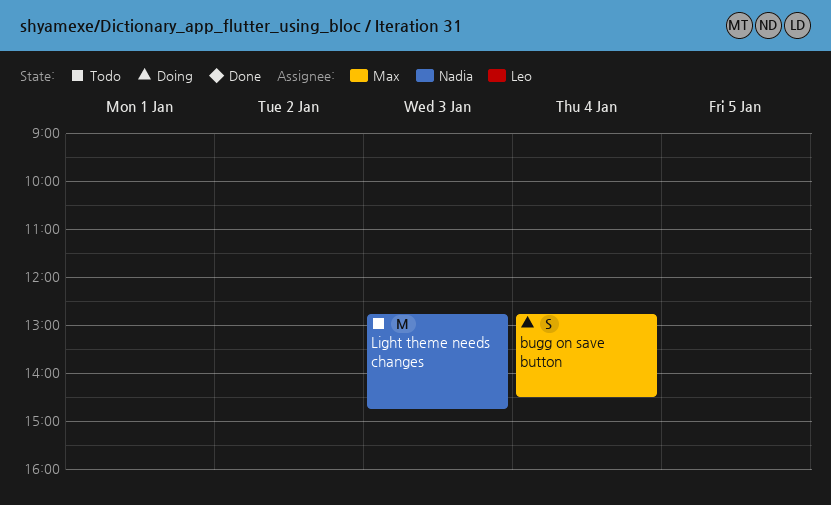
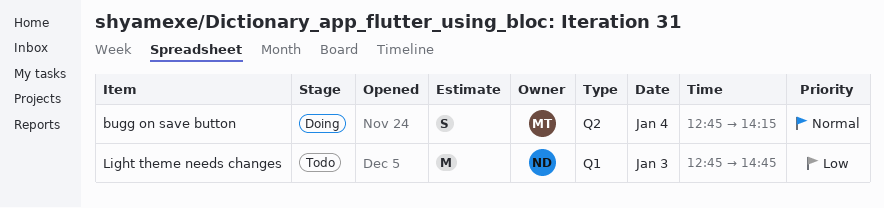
bugg on save button, ends: 14:30 -> 14:15

